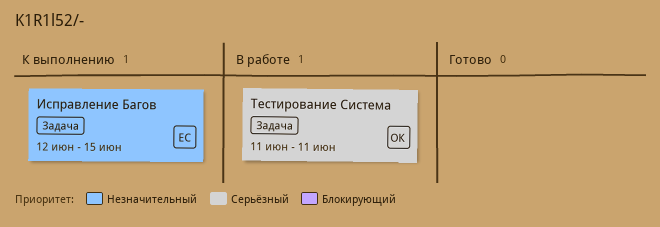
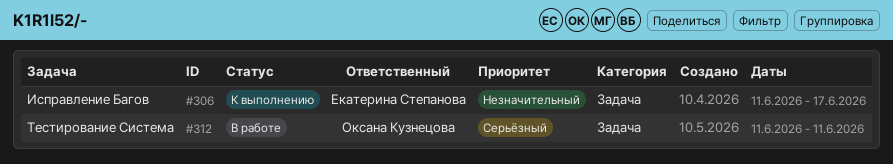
Исправление Багов, start: Jun 12 -> Jun 11
Исправление Багов, due: Jun 15 -> Jun 17

